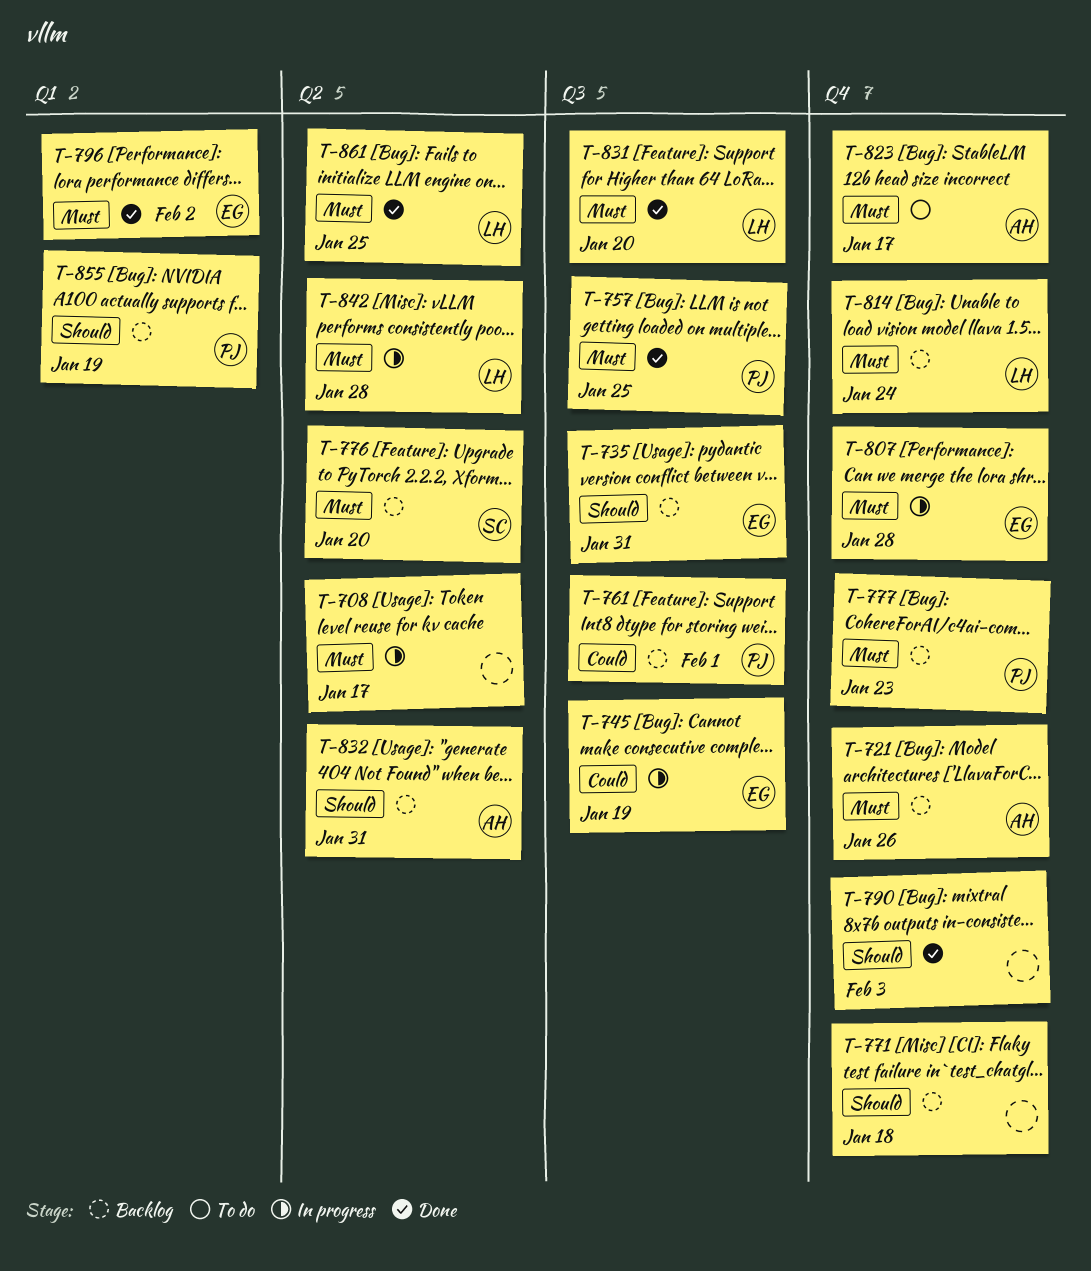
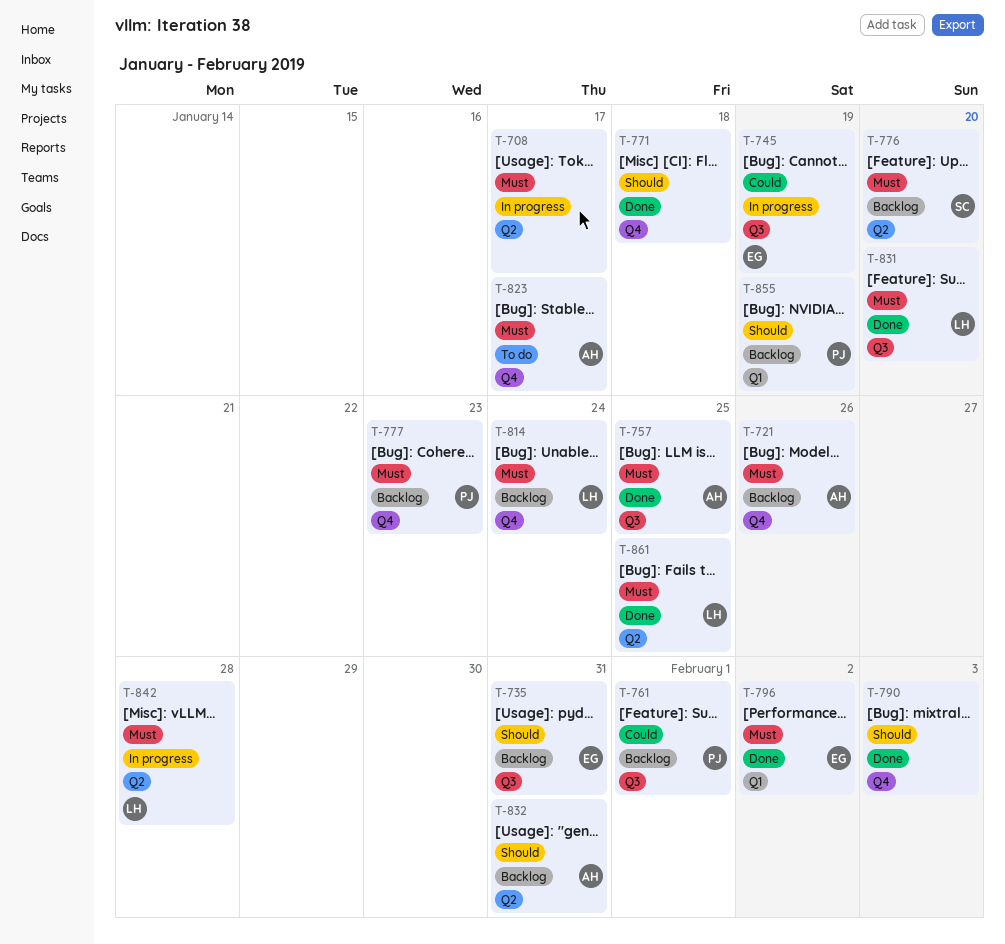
T-757, owner: PJ -> AH
T-771, status: Backlog -> Done
T-807: present -> none

